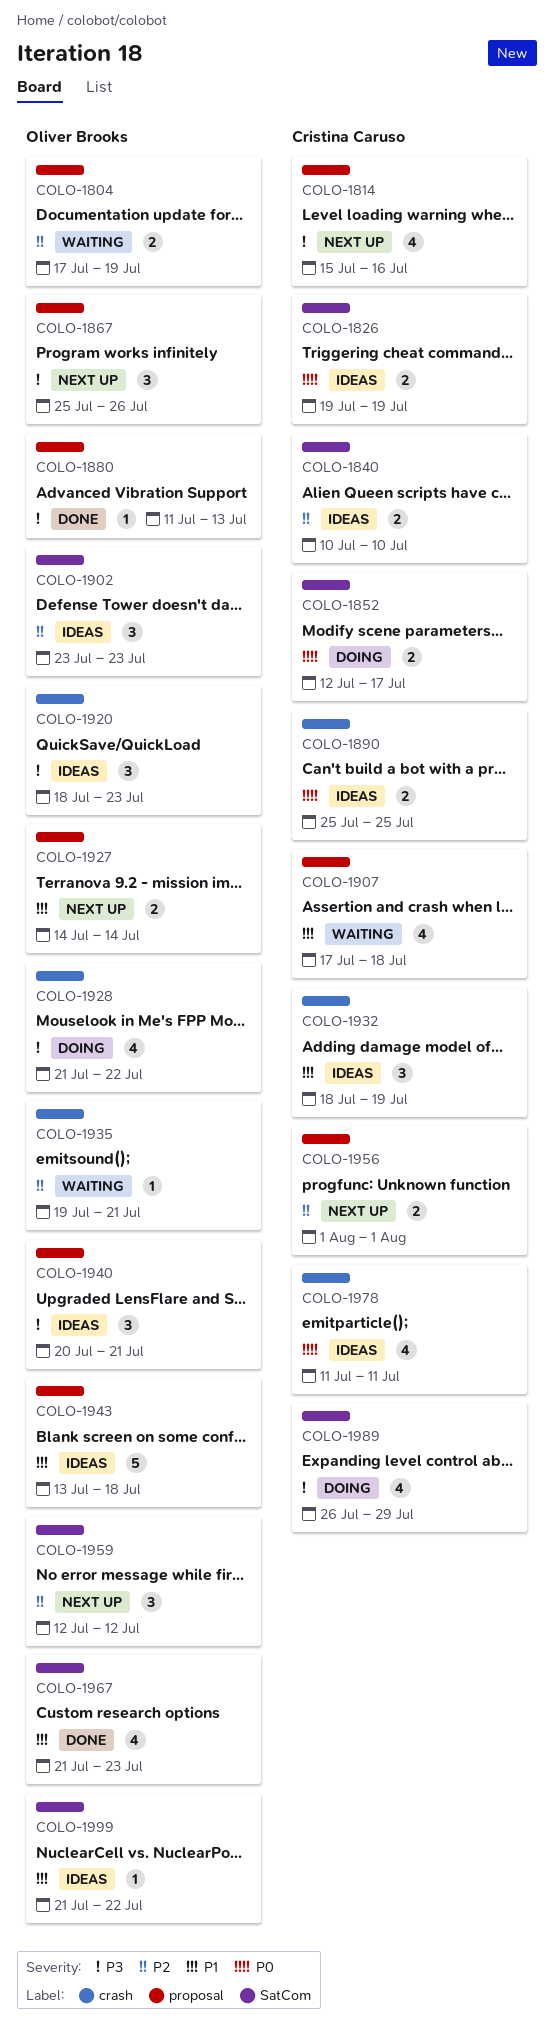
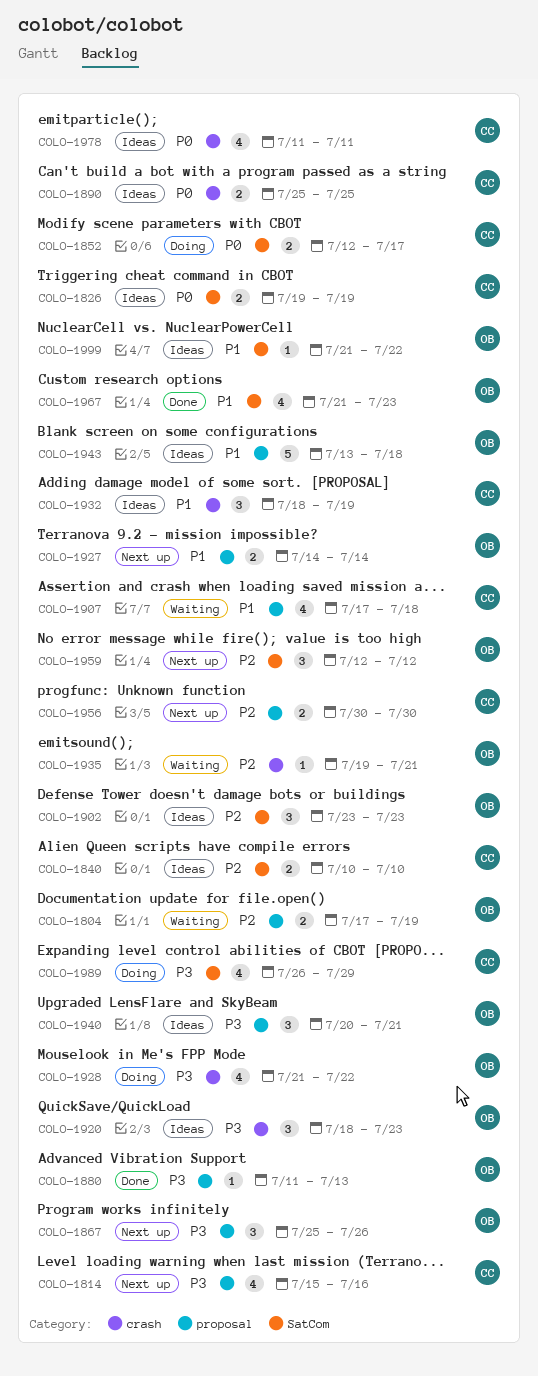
COLO-1956, start: Aug 1 -> Jul 30
COLO-1956, due: Aug 1 -> Jul 30

